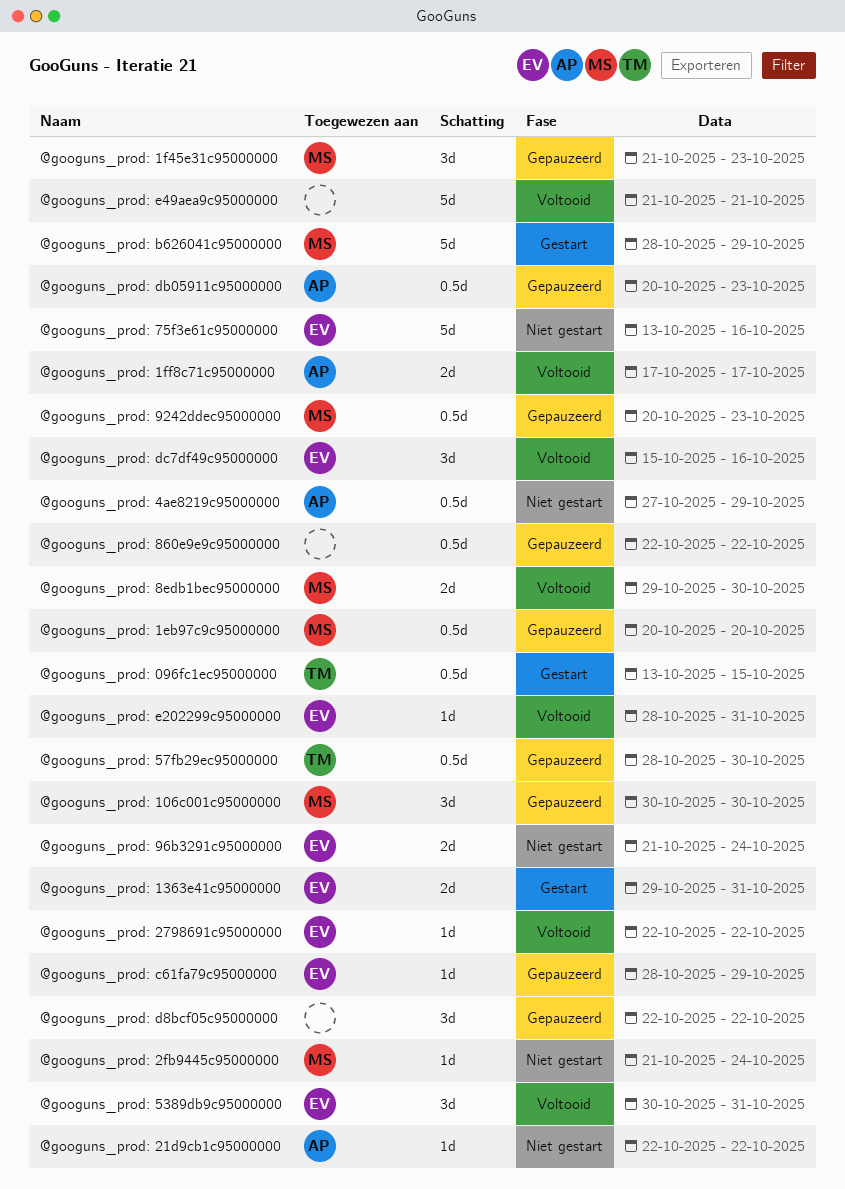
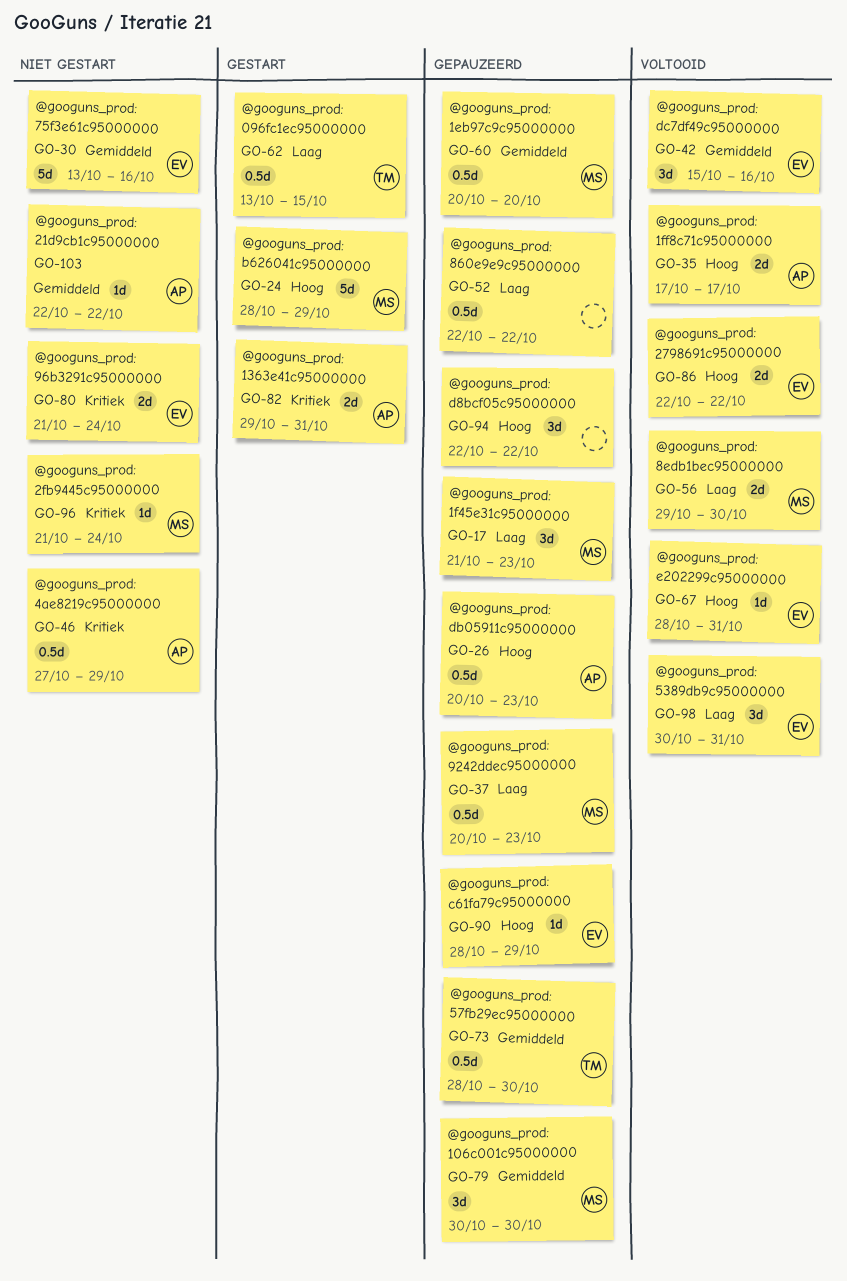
@googuns_prod: 1363e41c95000000, owner: EV -> AP
@googuns_prod: 2798691c95000000, estimate: 1d -> 2d
@googuns_prod: e49aea9c95000000: present -> none

